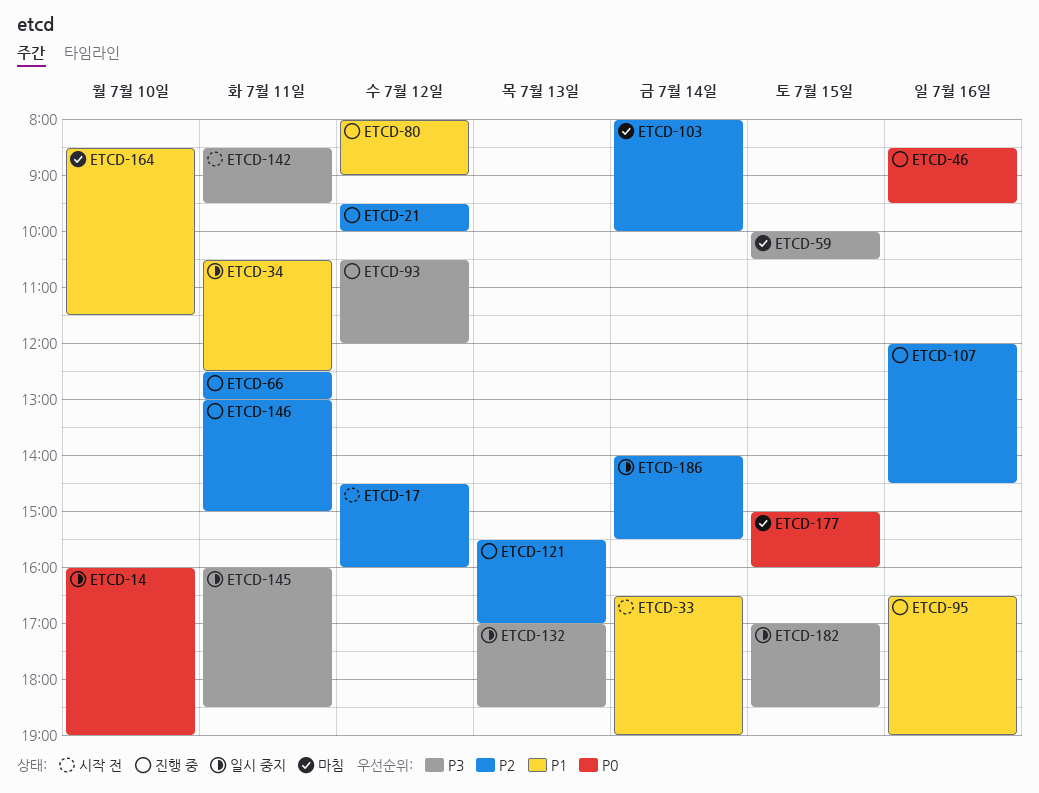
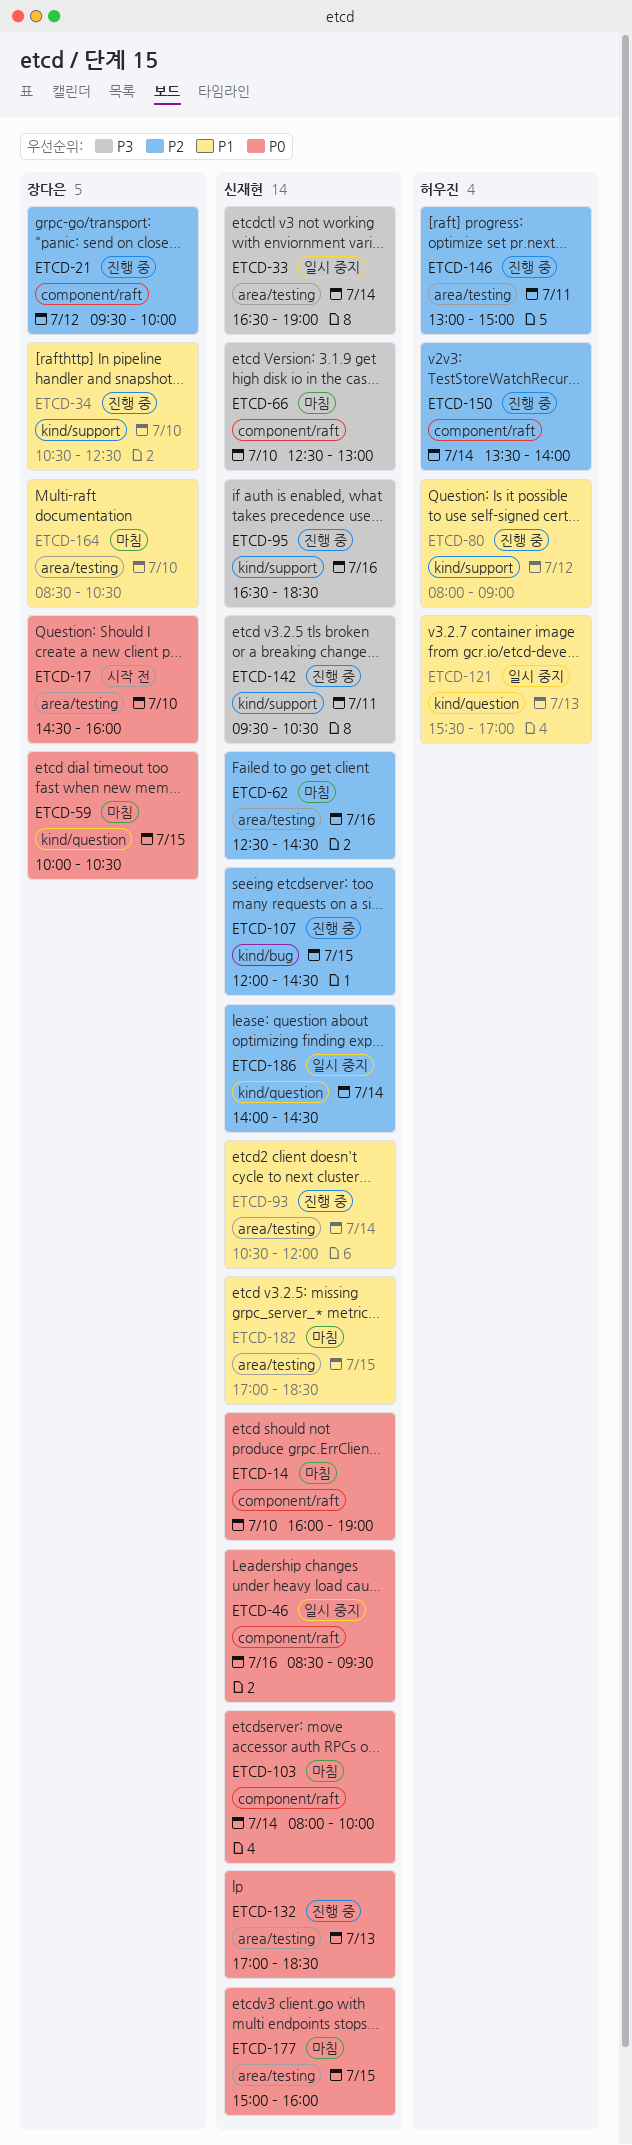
ETCD-14, status: 일시 중지 -> 마침
ETCD-17, priority: P2 -> P0
ETCD-17, day: Jul 12 -> Jul 10
ETCD-33, status: 시작 전 -> 일시 중지
ETCD-33, priority: P1 -> P3
ETCD-34, status: 일시 중지 -> 진행 중
ETCD-34, day: Jul 11 -> Jul 10
ETCD-46, status: 진행 중 -> 일시 중지
ETCD-59, priority: P3 -> P0
ETCD-62: none -> present
ETCD-66, status: 진행 중 -> 마침
ETCD-66, priority: P2 -> P3
ETCD-66, day: Jul 11 -> Jul 10
ETCD-93, priority: P3 -> P1
ETCD-93, day: Jul 12 -> Jul 14
ETCD-95, priority: P1 -> P3
ETCD-95, ends: 19:00 -> 18:30
ETCD-103, priority: P2 -> P0
ETCD-107, day: Jul 16 -> Jul 15
ETCD-121, status: 진행 중 -> 일시 중지
ETCD-121, priority: P2 -> P1
ETCD-132, status: 일시 중지 -> 진행 중
ETCD-132, priority: P3 -> P0
ETCD-142, status: 시작 전 -> 진행 중
ETCD-142, begins: 08:30 -> 09:30
ETCD-142, ends: 09:30 -> 10:30
ETCD-145: present -> none
ETCD-150: none -> present
ETCD-164, ends: 11:30 -> 10:30
ETCD-182, status: 일시 중지 -> 마침
ETCD-182, priority: P3 -> P1
ETCD-186, ends: 15:30 -> 14:30

